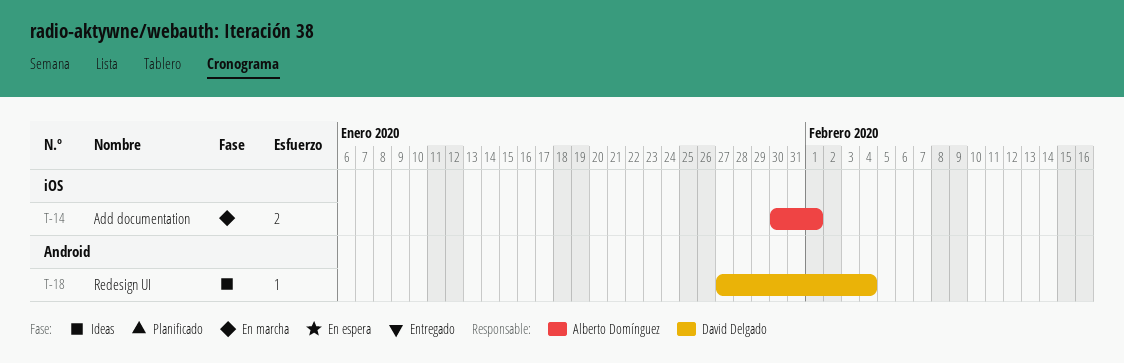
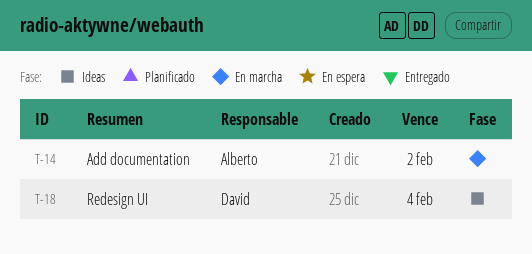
T-14, due: Feb 1 -> Feb 2

